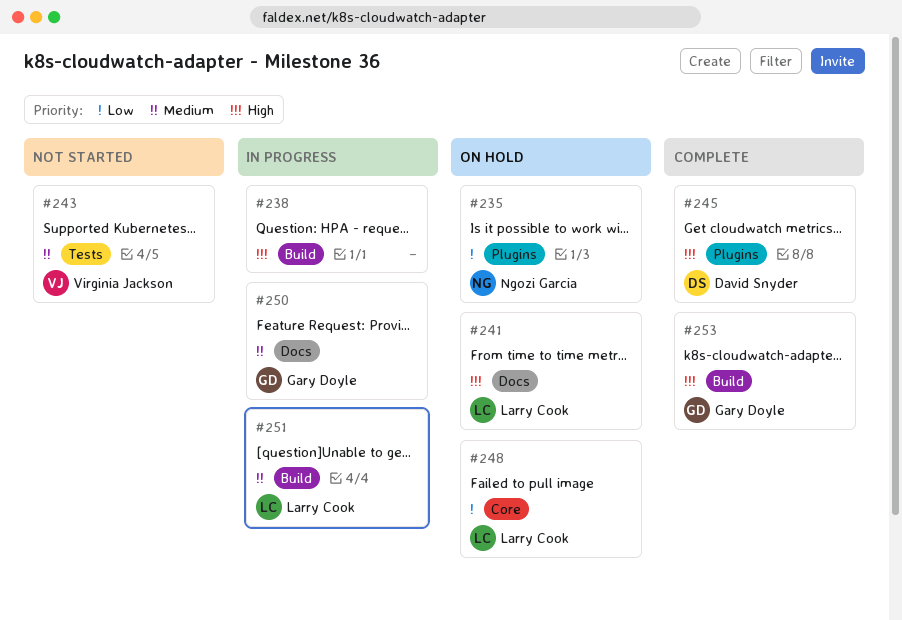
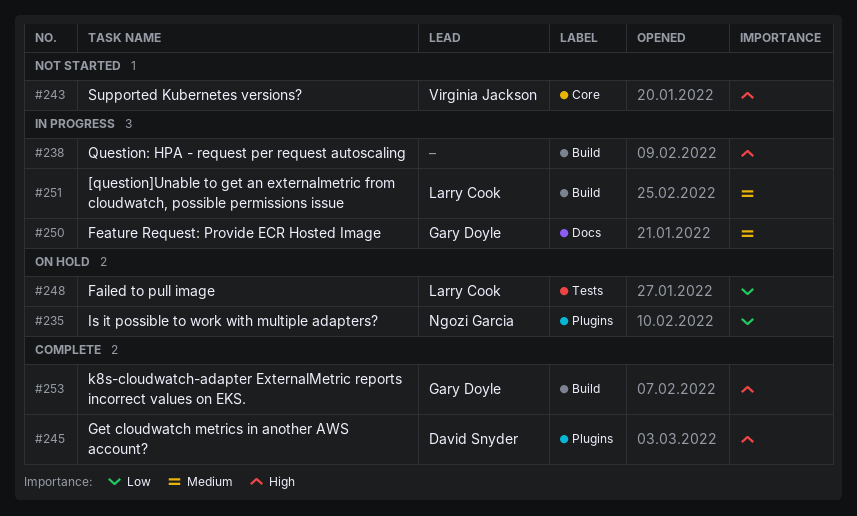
#241: present -> none
#243, priority: Medium -> High
#243, label: Tests -> Core
#248, label: Core -> Tests

